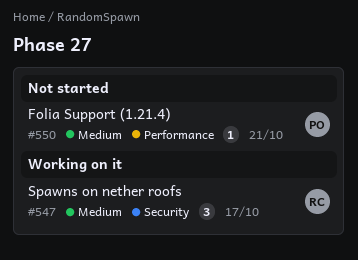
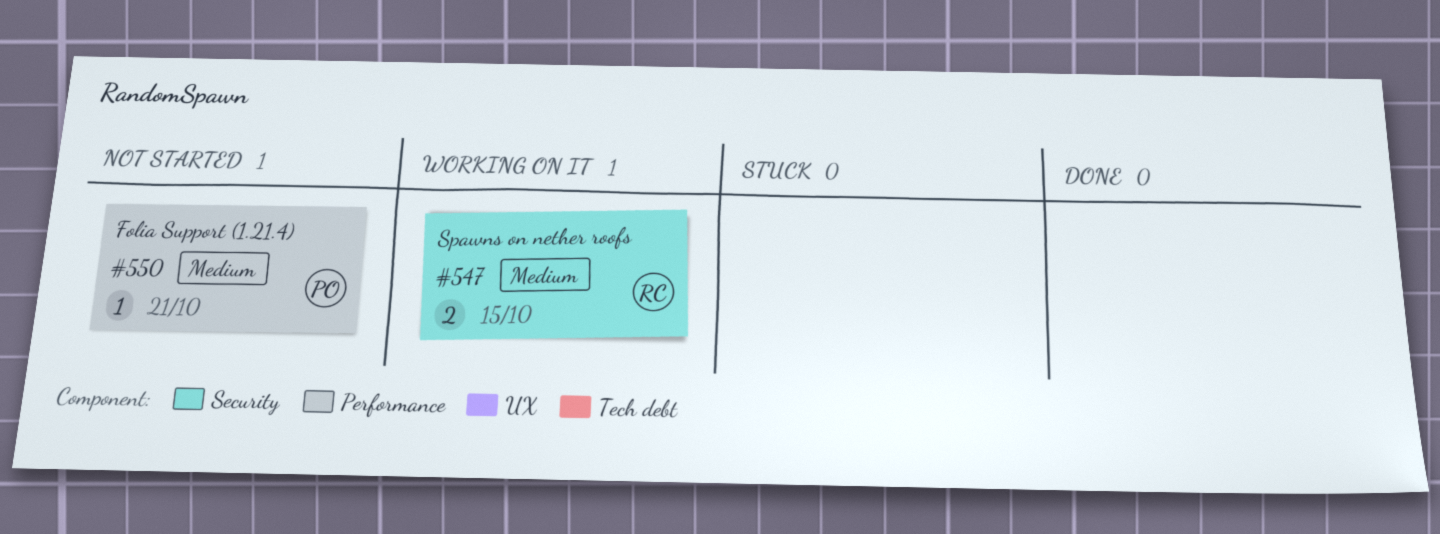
#547, estimate: 3 -> 2
#547, due: Oct 17 -> Oct 15

